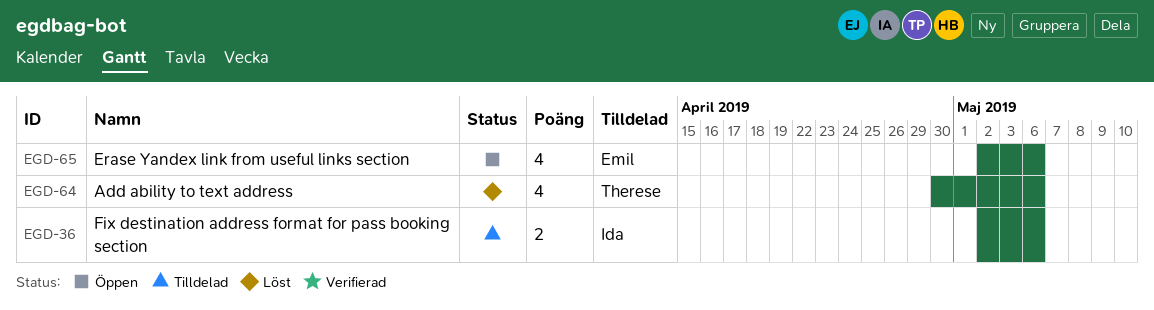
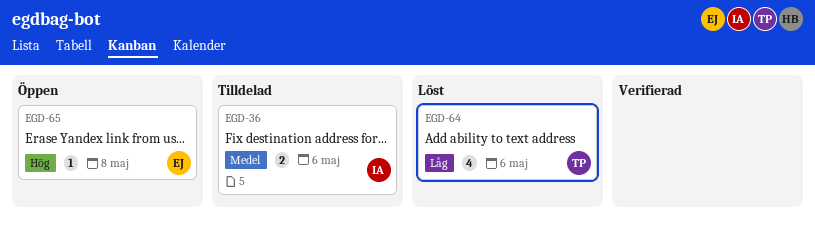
EGD-65, estimate: 4 -> 1
EGD-65, due: May 6 -> May 8

